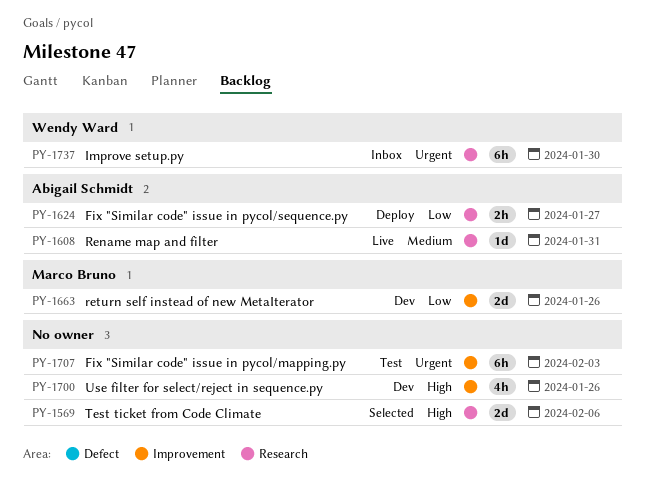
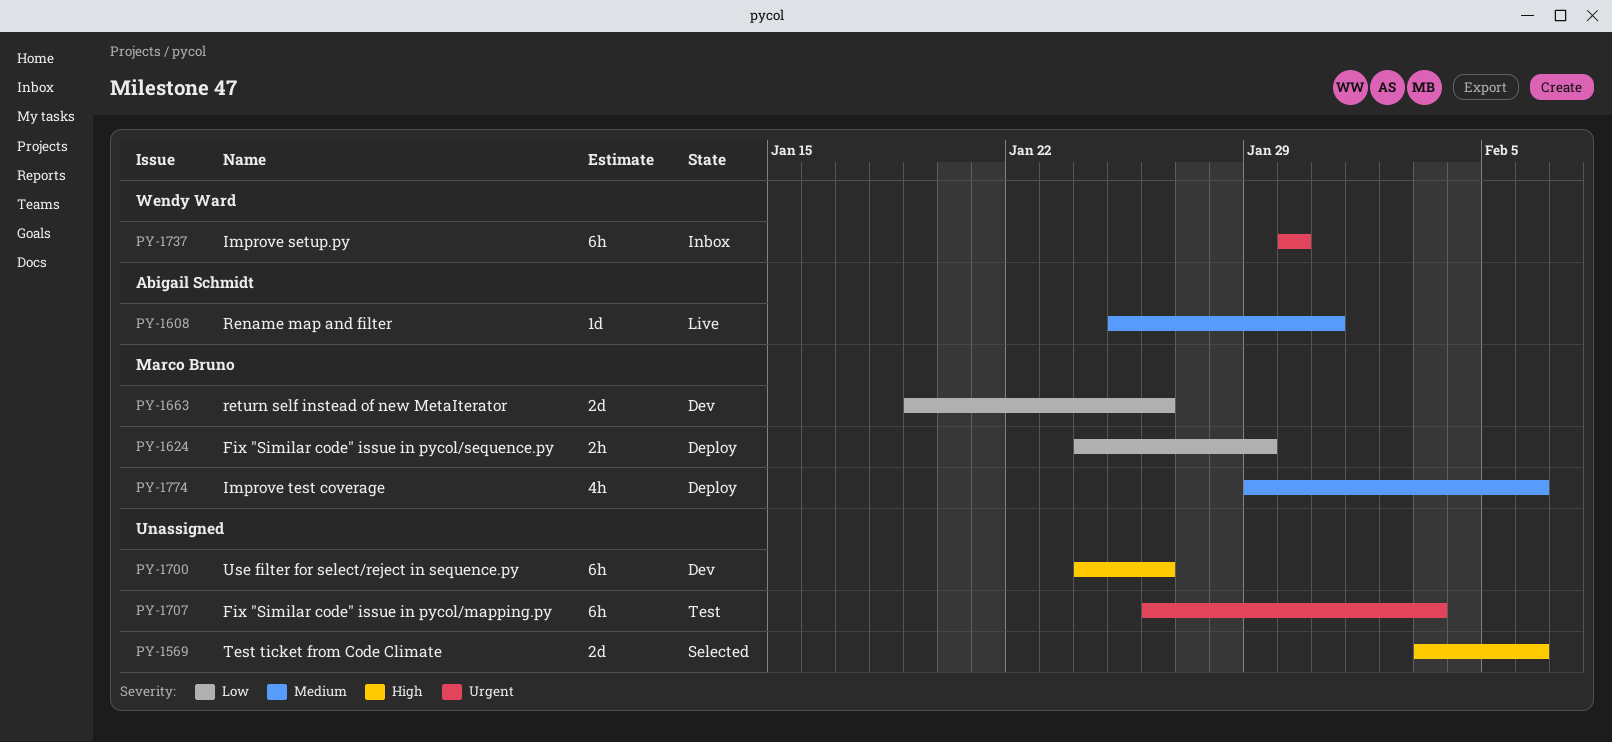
PY-1624, owner: Abigail Schmidt -> Marco Bruno
PY-1624, due: Jan 27 -> Jan 29
PY-1700, estimate: 4h -> 6h
PY-1774: none -> present

